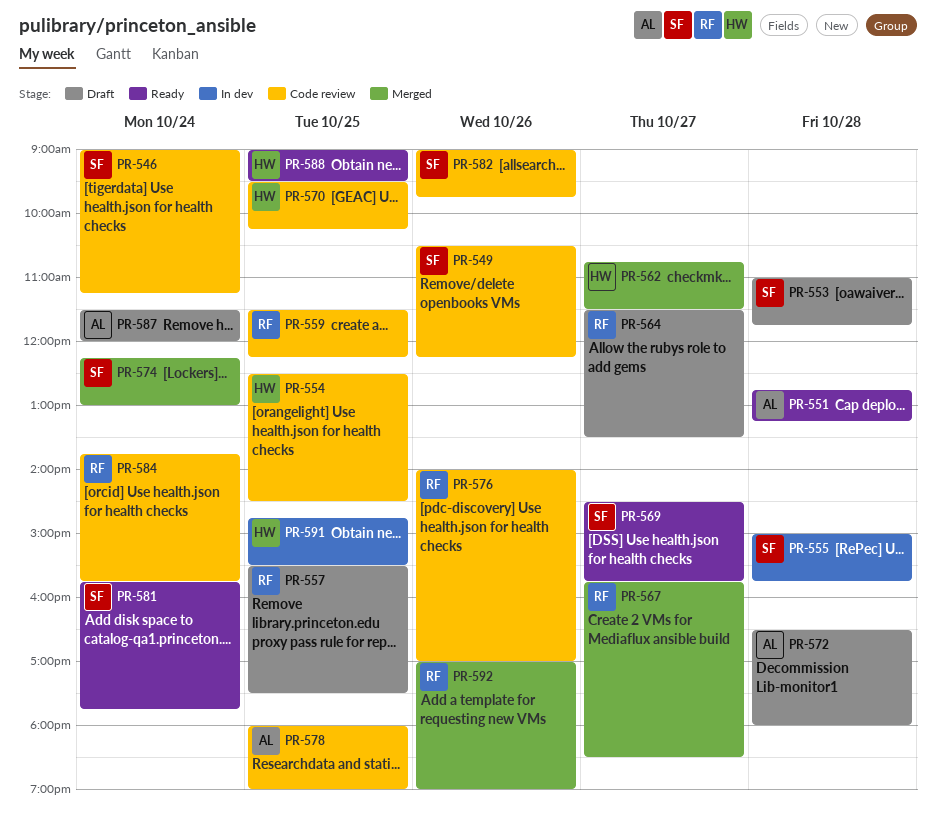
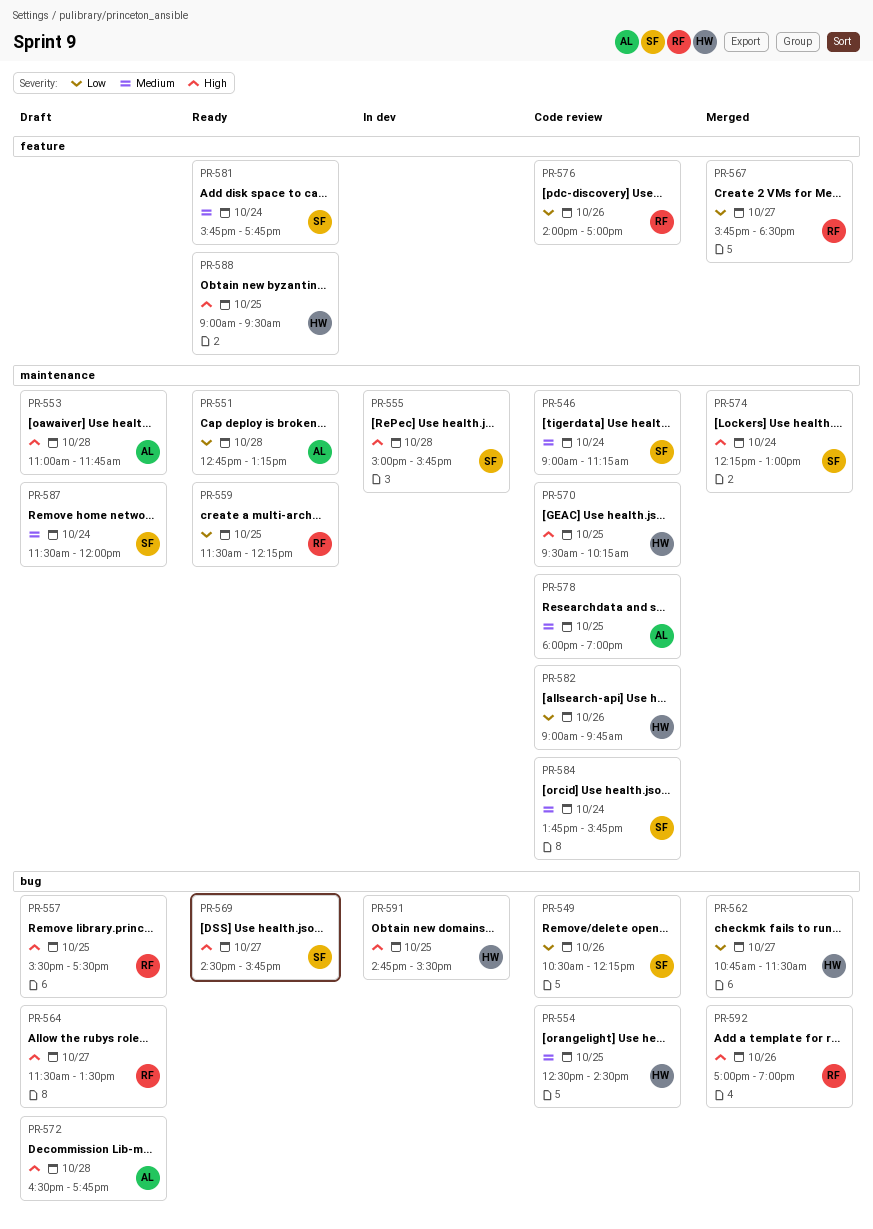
PR-553, owner: SF -> AL
PR-559, status: Code review -> Ready
PR-572, ends: 18:00 -> 17:45
PR-582, owner: SF -> HW
PR-584, owner: RF -> SF
PR-587, owner: AL -> SF

